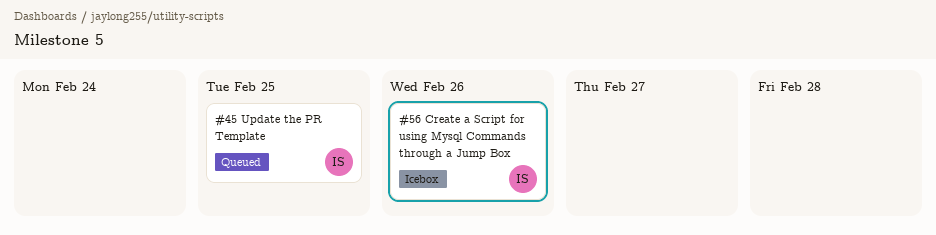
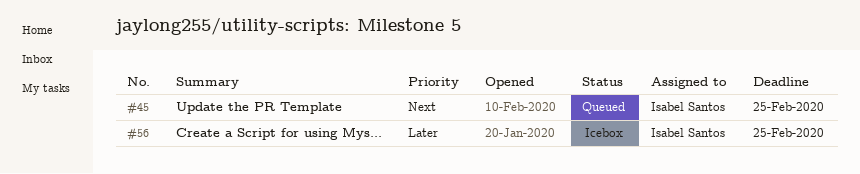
#56, due: Feb 26 -> Feb 25

